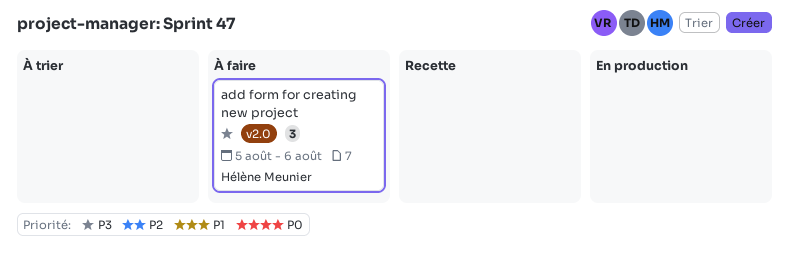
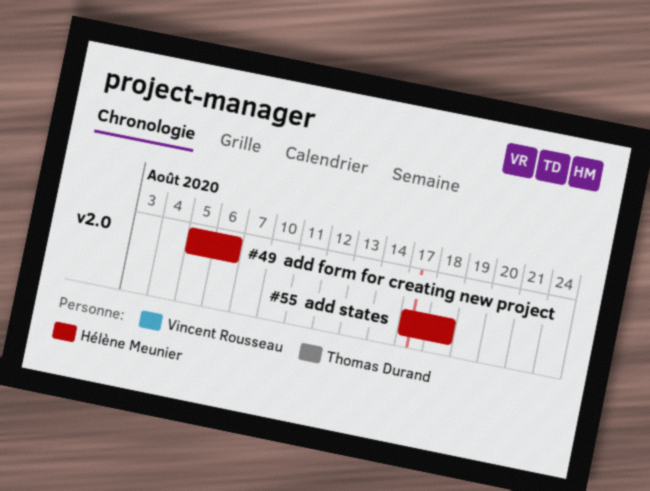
add states: none -> present

